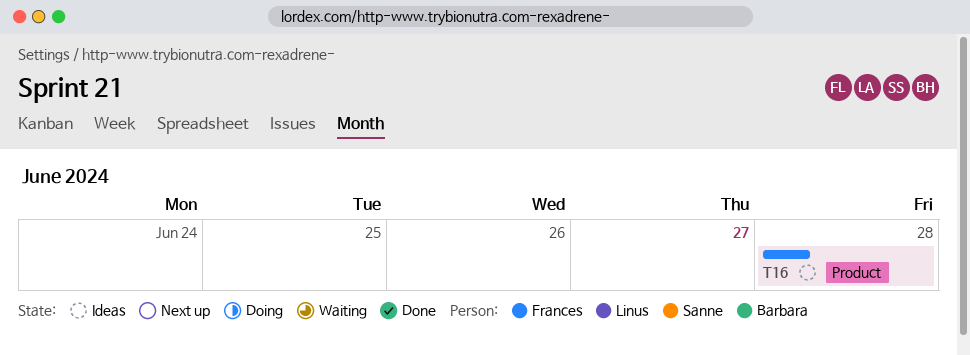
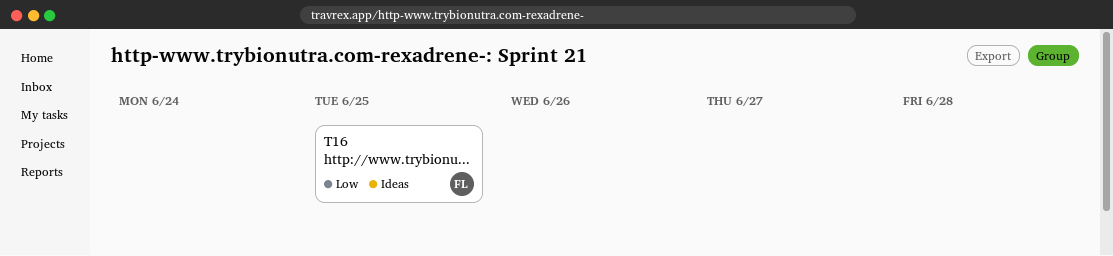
T16, due: Jun 28 -> Jun 25

